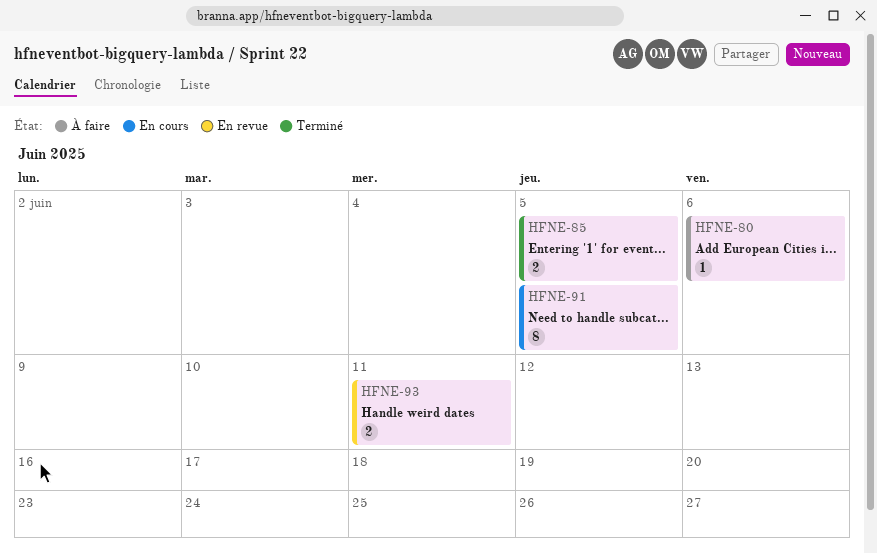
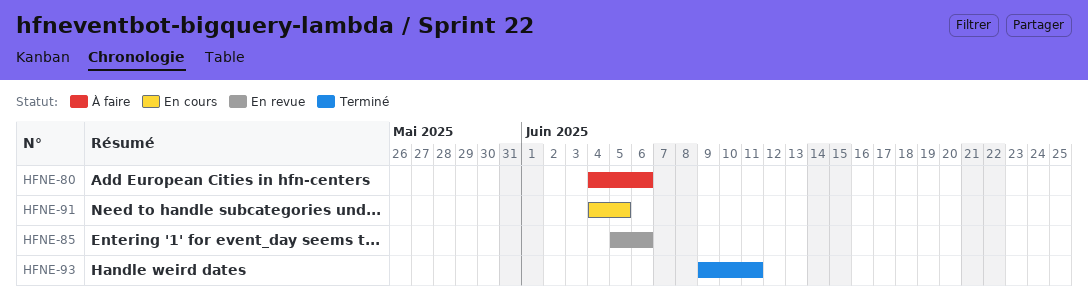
HFNE-85, status: Terminé -> En revue
HFNE-85, due: Jun 5 -> Jun 6
HFNE-93, status: En revue -> Terminé

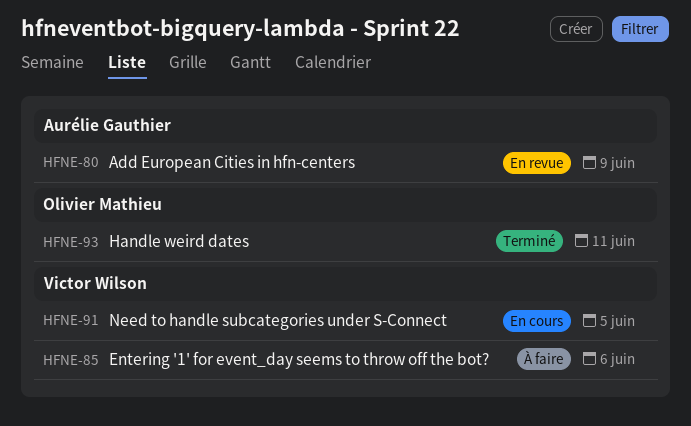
HFNE-80, status: À faire -> En revue
HFNE-80, due: Jun 6 -> Jun 9
HFNE-85, status: En revue -> À faire

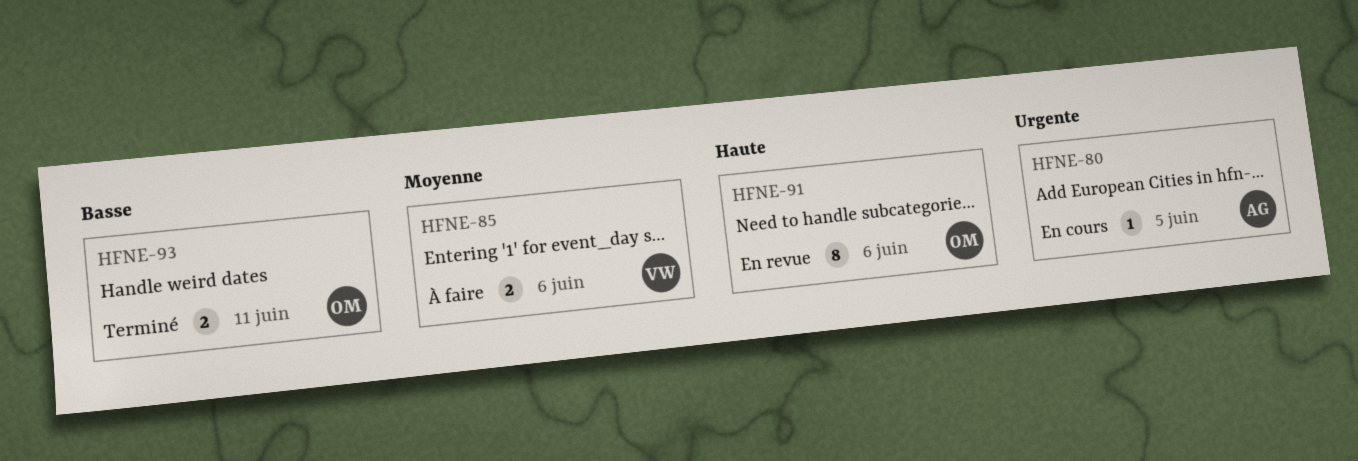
HFNE-80, status: En revue -> En cours
HFNE-80, due: Jun 9 -> Jun 5
HFNE-91, status: En cours -> En revue
HFNE-91, owner: Victor Wilson -> Olivier Mathieu
HFNE-91, due: Jun 5 -> Jun 6

